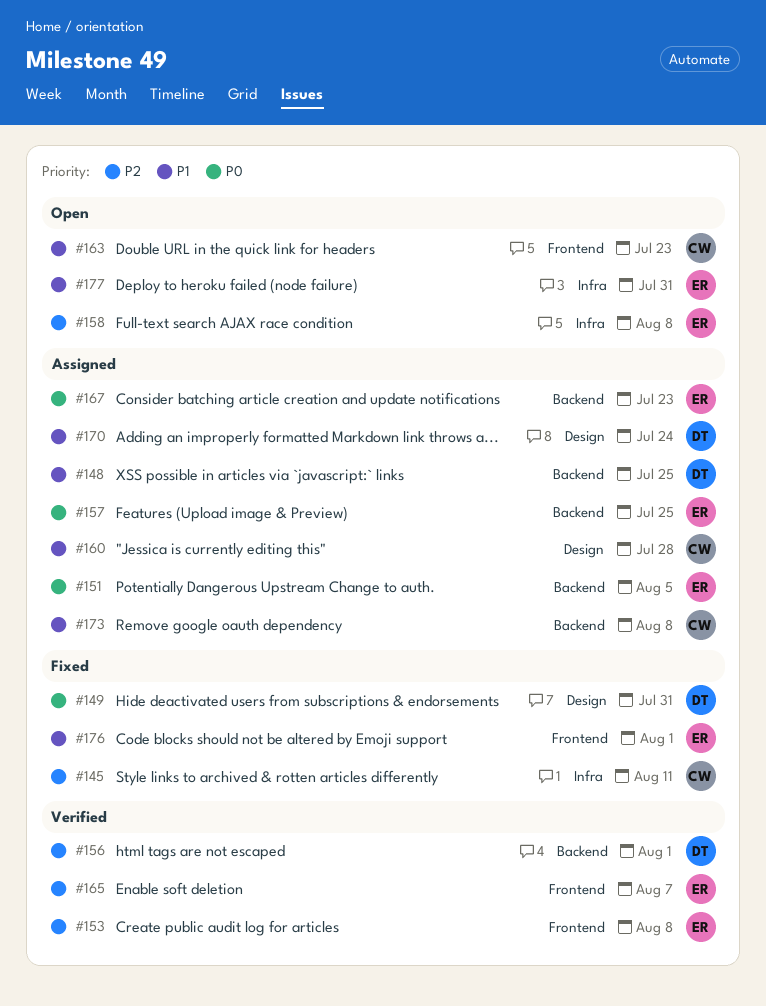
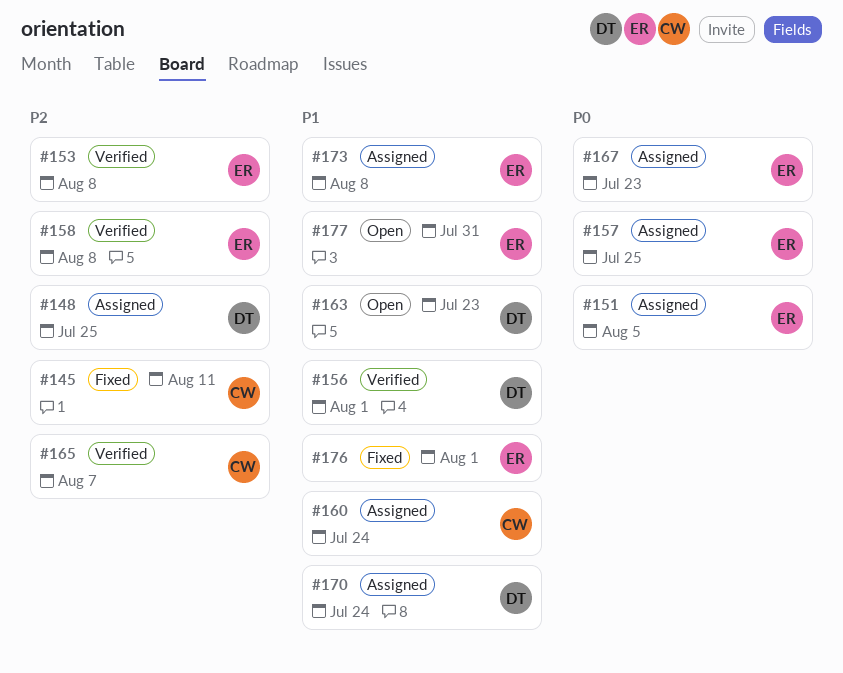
#148, priority: P1 -> P2
#149: present -> none
#156, priority: P2 -> P1
#158, status: Open -> Verified
#160, due: Jul 28 -> Jul 24
#163, owner: CW -> DT
#165, owner: ER -> CW
#173, owner: CW -> ER

